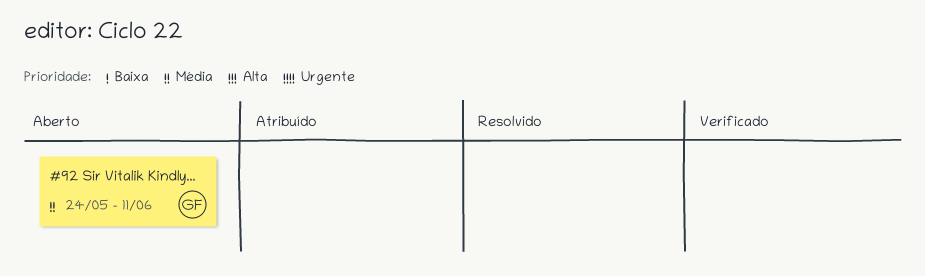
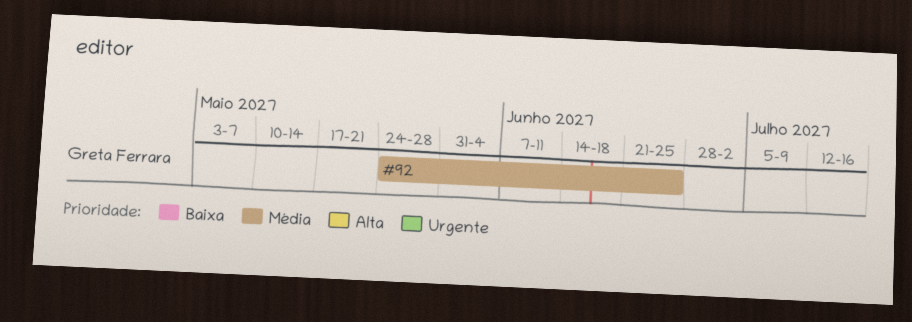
#92, due: Jun 11 -> Jun 25

